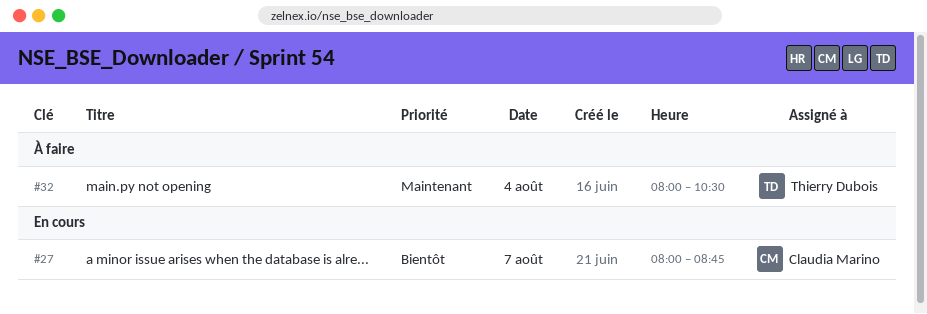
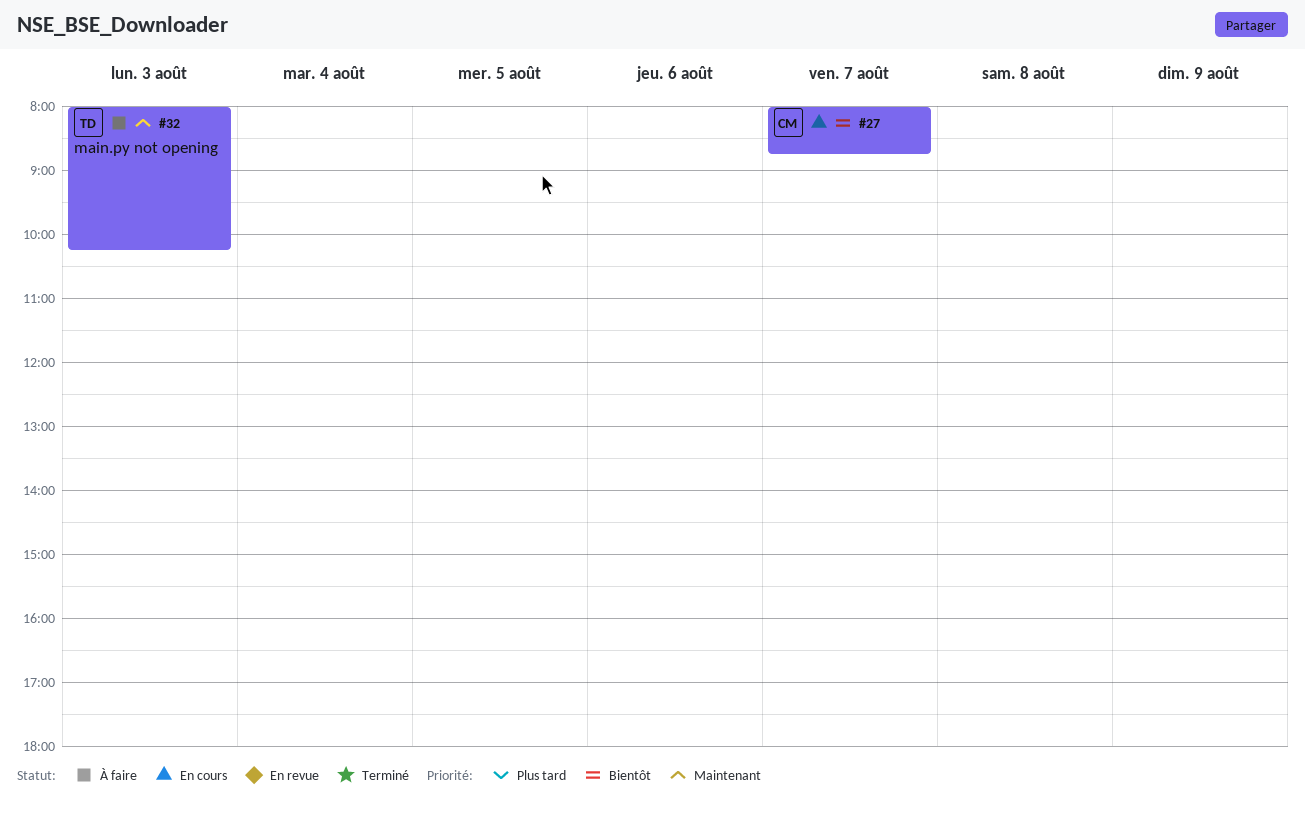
#32, day: Aug 4 -> Aug 3
#32, ends: 10:30 -> 10:15

